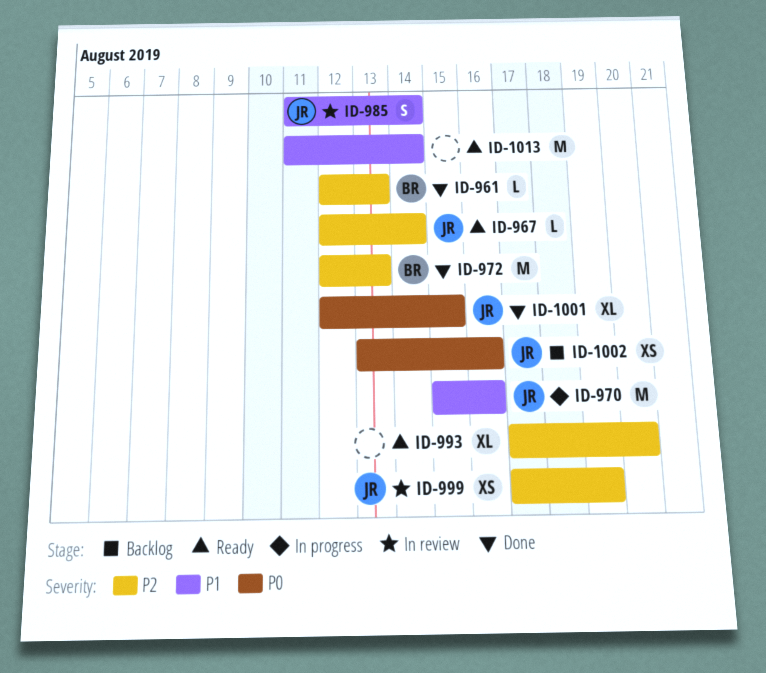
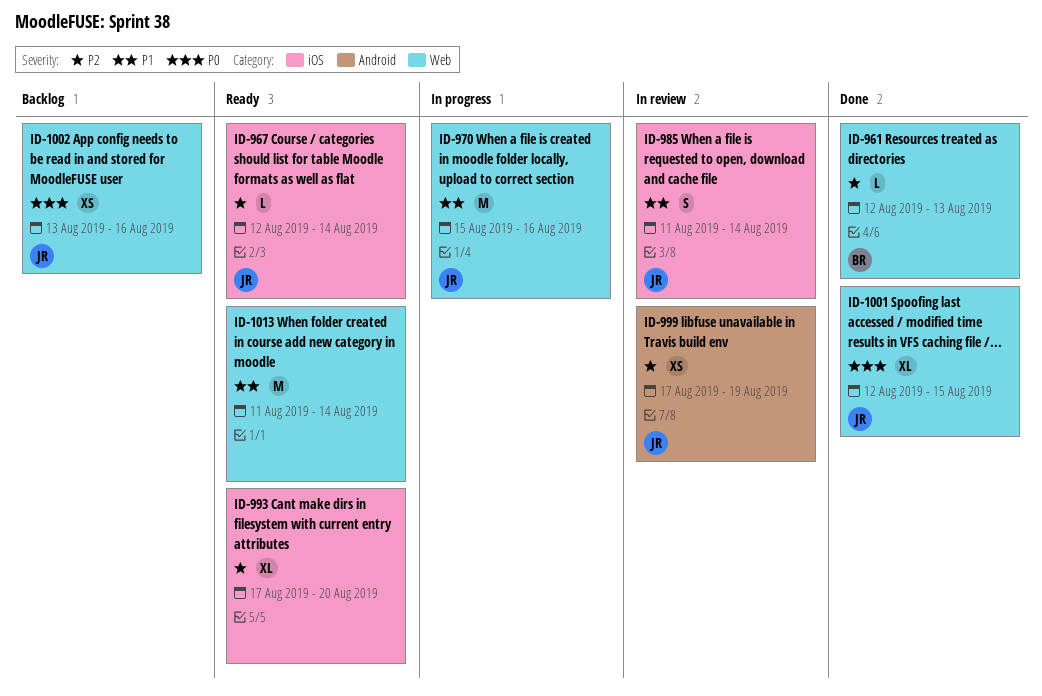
ID-972: present -> none

